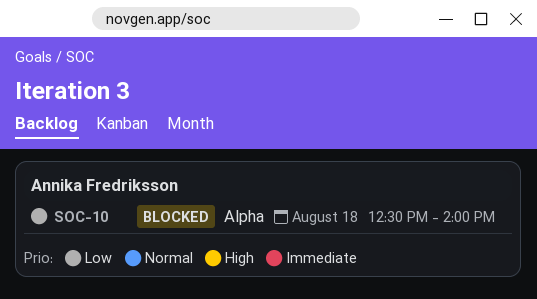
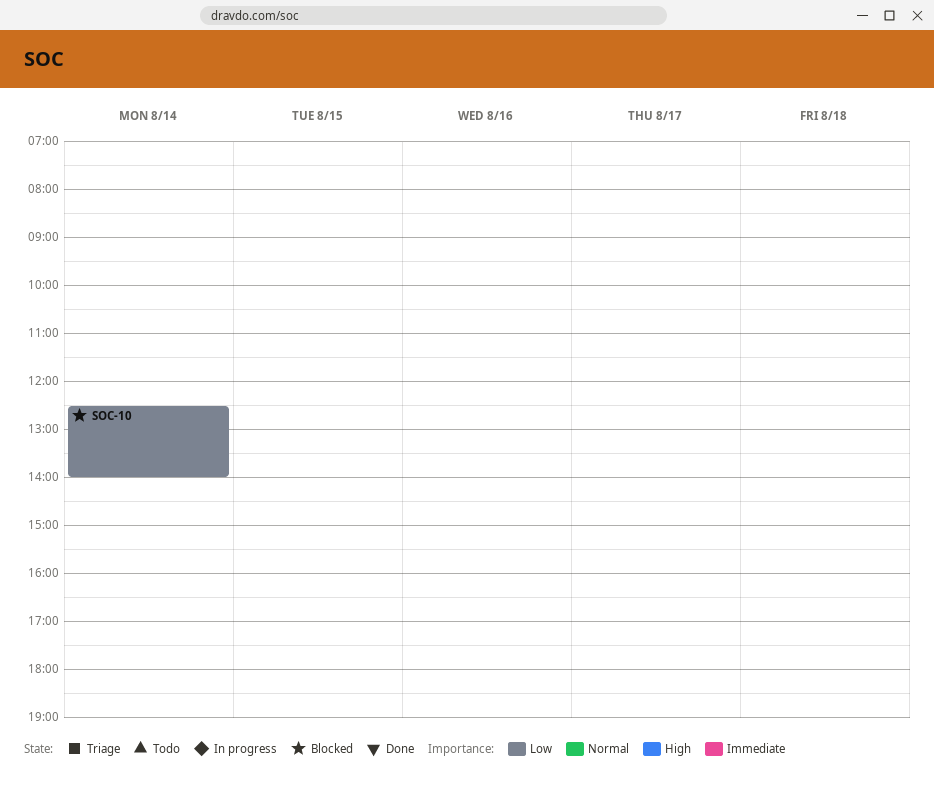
SOC-10, day: Aug 18 -> Aug 14

